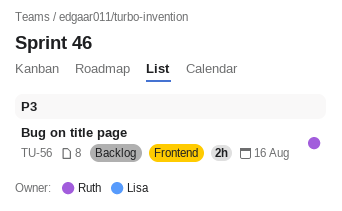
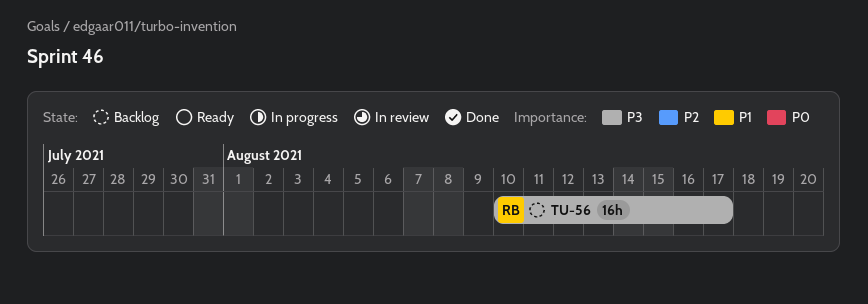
TU-56, estimate: 2h -> 16h
TU-56, due: Aug 16 -> Aug 17

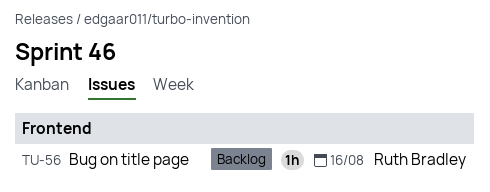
TU-56, estimate: 16h -> 1h
TU-56, due: Aug 17 -> Aug 16

